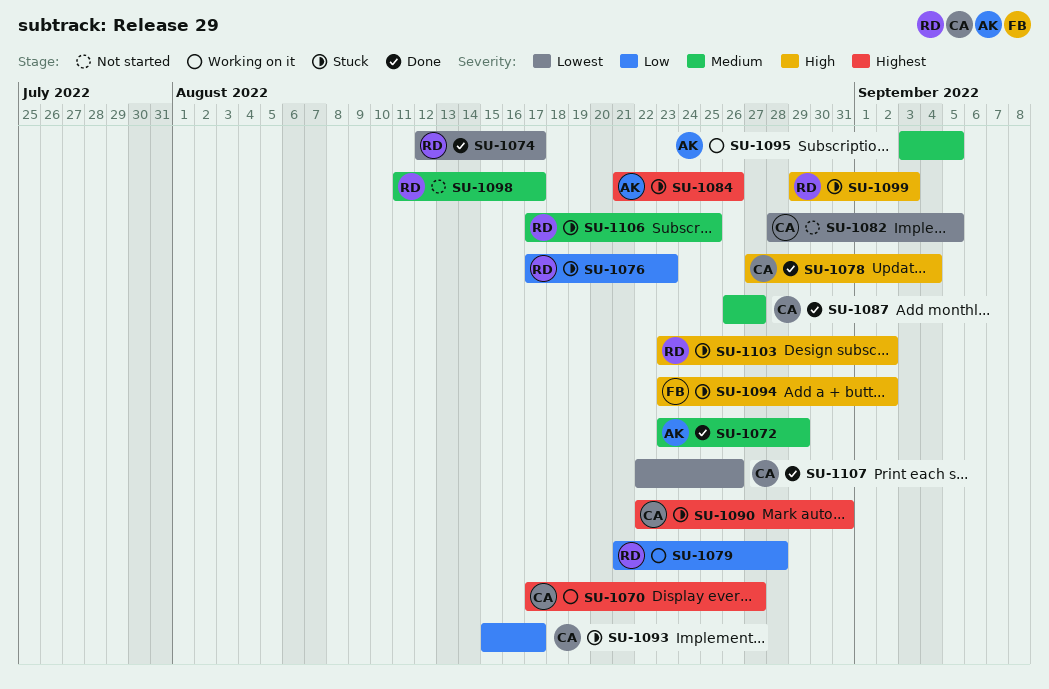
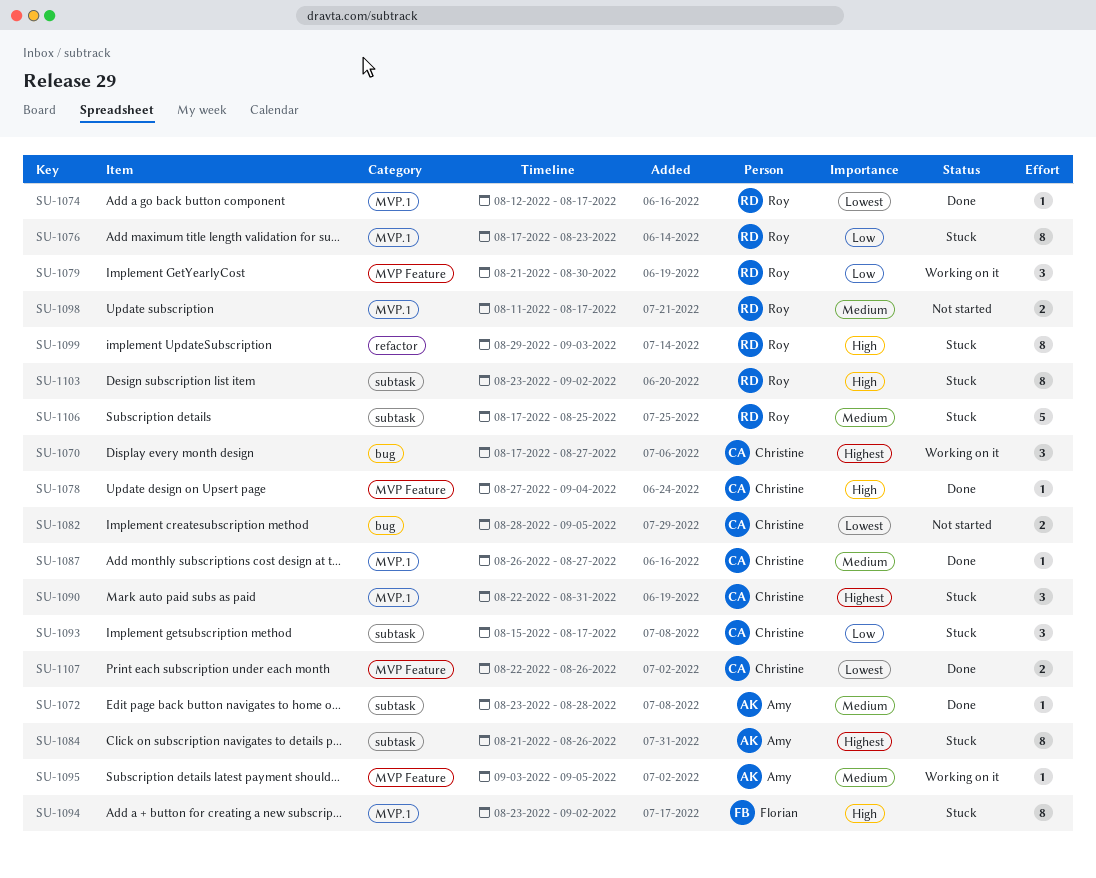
SU-1072, due: Aug 29 -> Aug 28
SU-1079, due: Aug 28 -> Aug 30

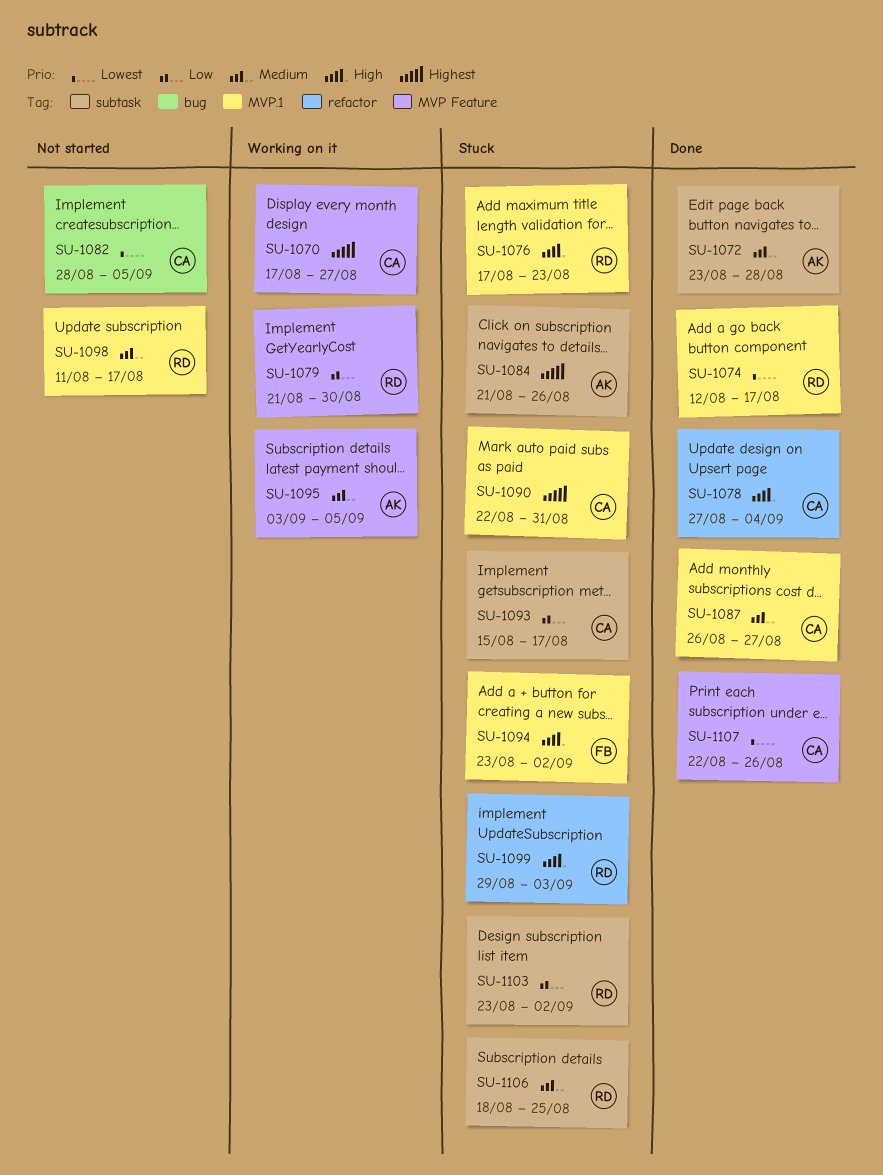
SU-1070, label: bug -> MVP Feature
SU-1076, priority: Low -> High
SU-1078, label: MVP Feature -> refactor
SU-1103, priority: High -> Low
SU-1106, start: Aug 17 -> Aug 18

